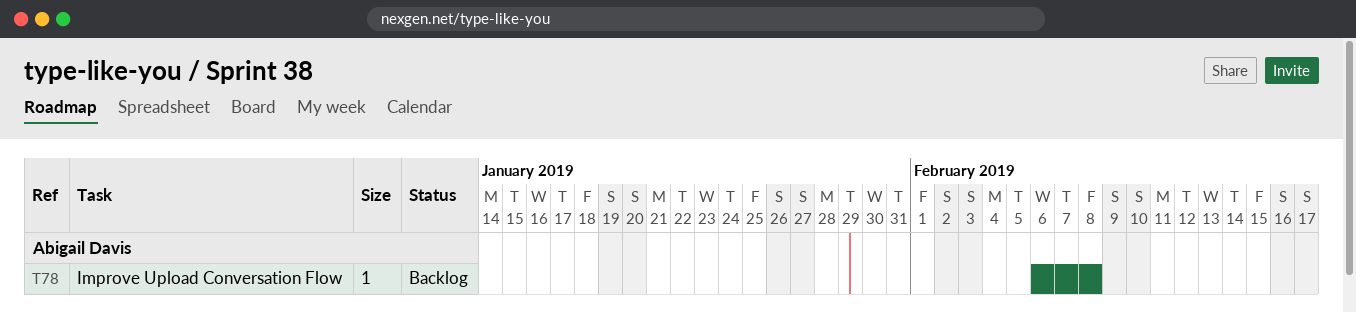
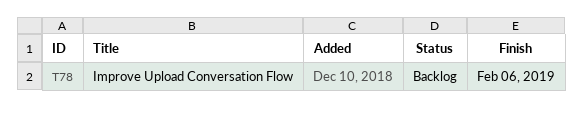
T78, due: Feb 8 -> Feb 6

